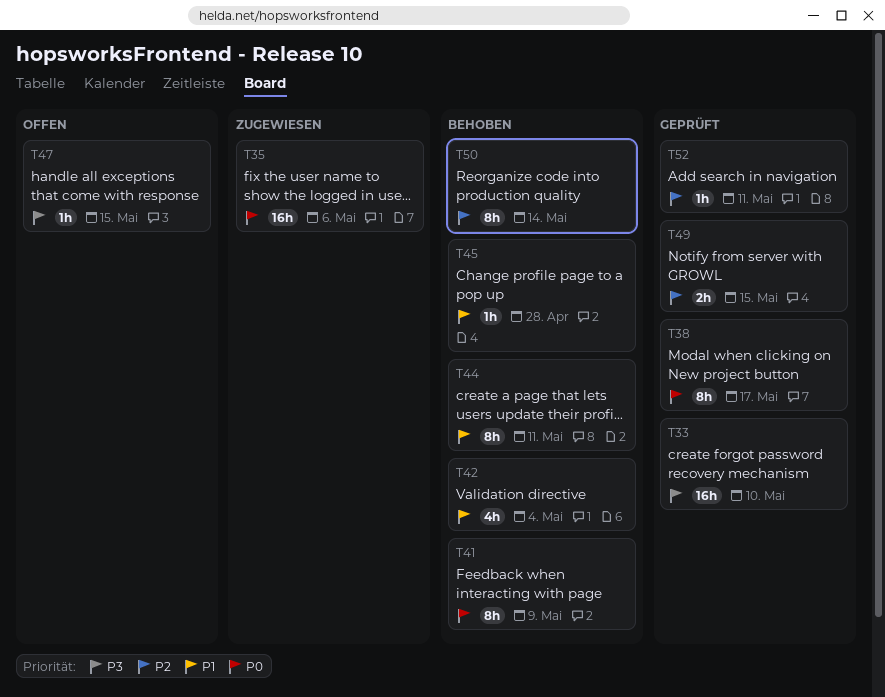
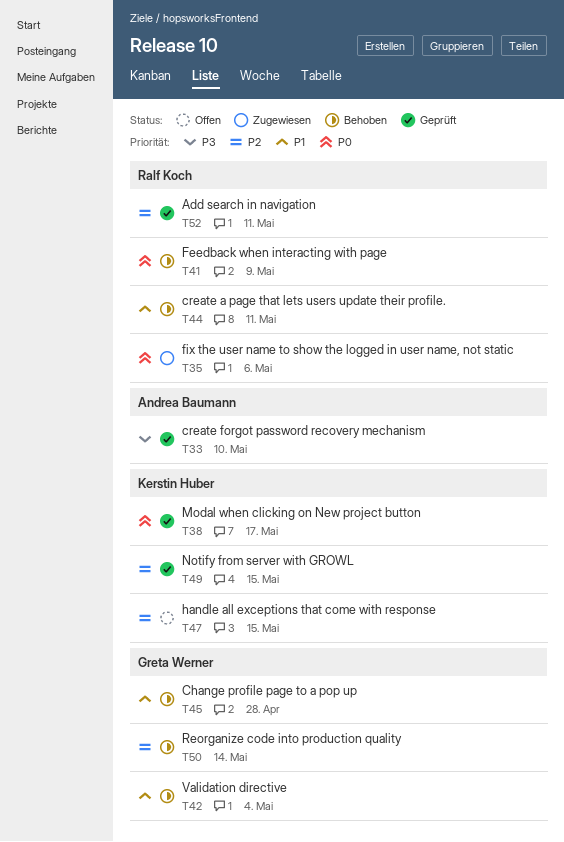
T47, priority: P3 -> P2

